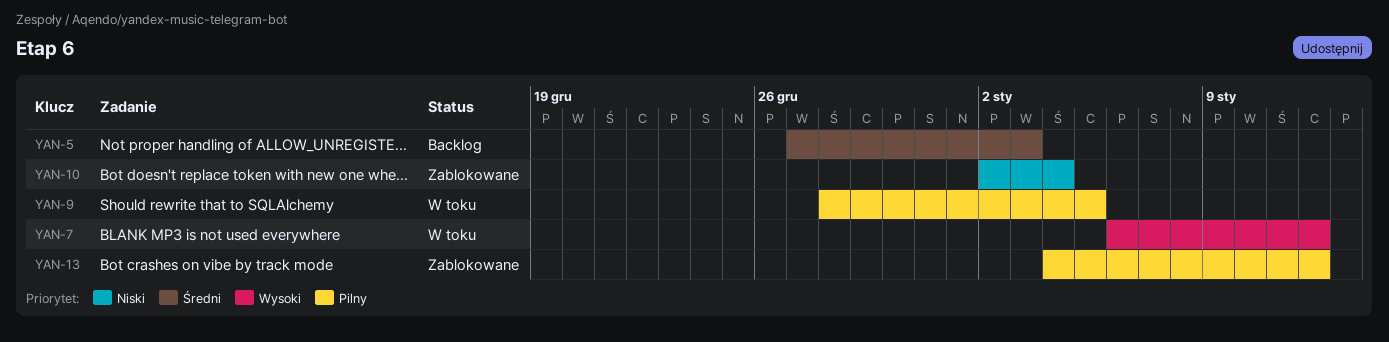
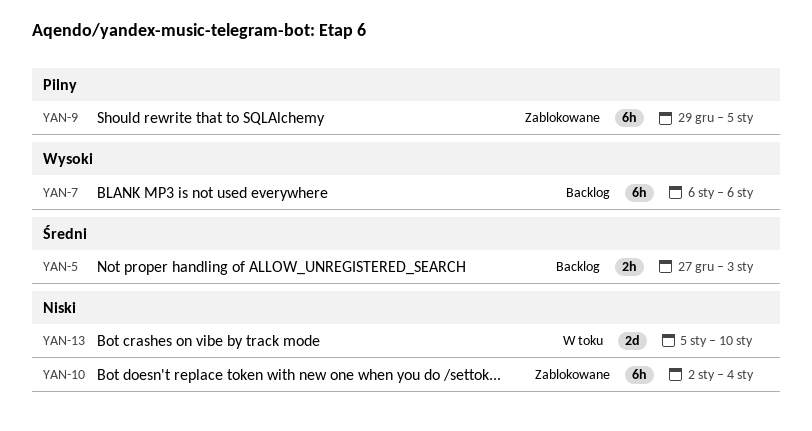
YAN-7, status: W toku -> Backlog
YAN-7, due: Jan 12 -> Jan 6
YAN-9, status: W toku -> Zablokowane
YAN-9, start: Dec 28 -> Dec 29
YAN-13, status: Zablokowane -> W toku
YAN-13, priority: Pilny -> Niski
YAN-13, start: Jan 4 -> Jan 5
YAN-13, due: Jan 12 -> Jan 10

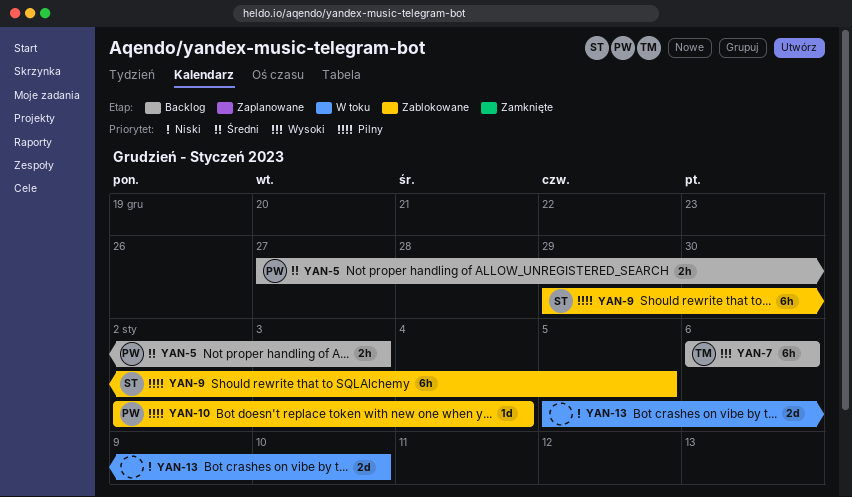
YAN-10, priority: Niski -> Pilny
YAN-10, estimate: 6h -> 1d

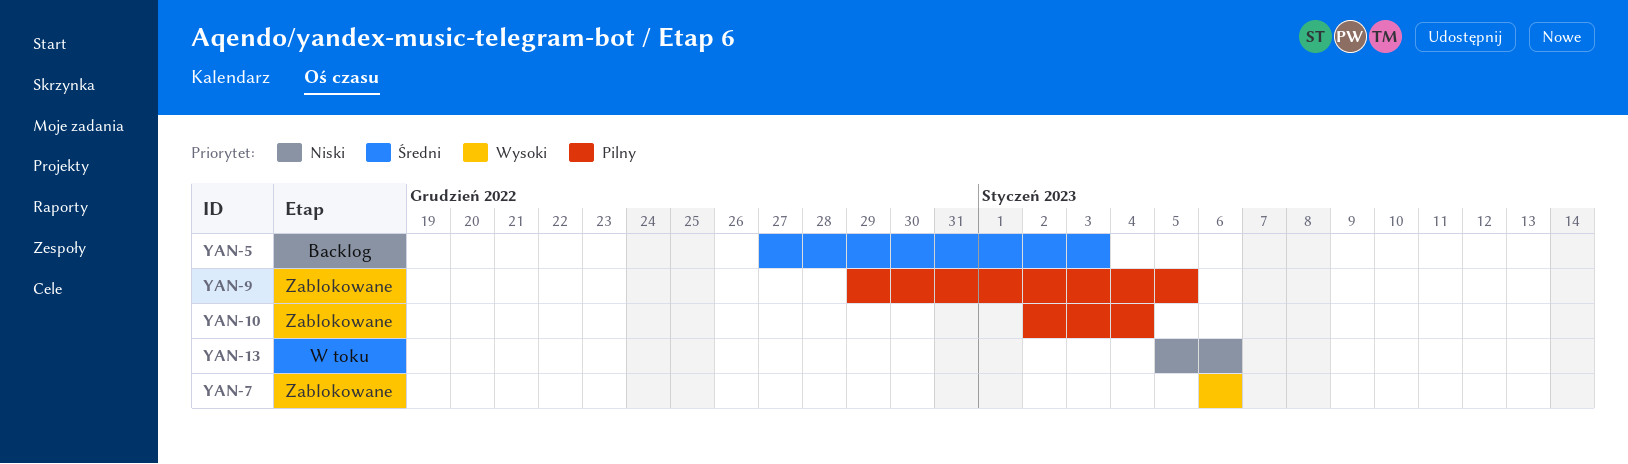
YAN-7, status: Backlog -> Zablokowane
YAN-13, due: Jan 10 -> Jan 6

